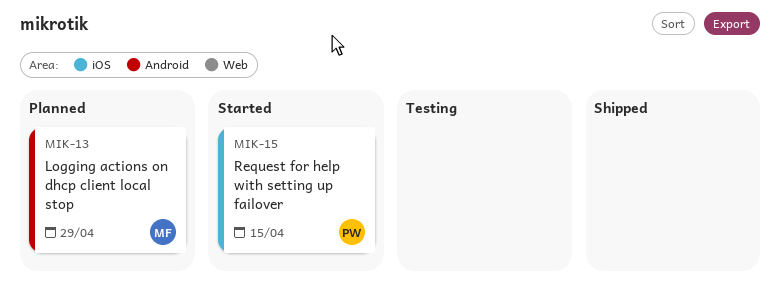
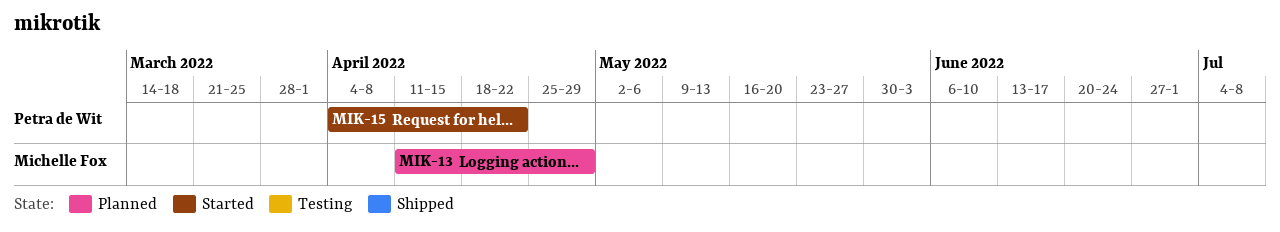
MIK-15, due: Apr 15 -> Apr 22

